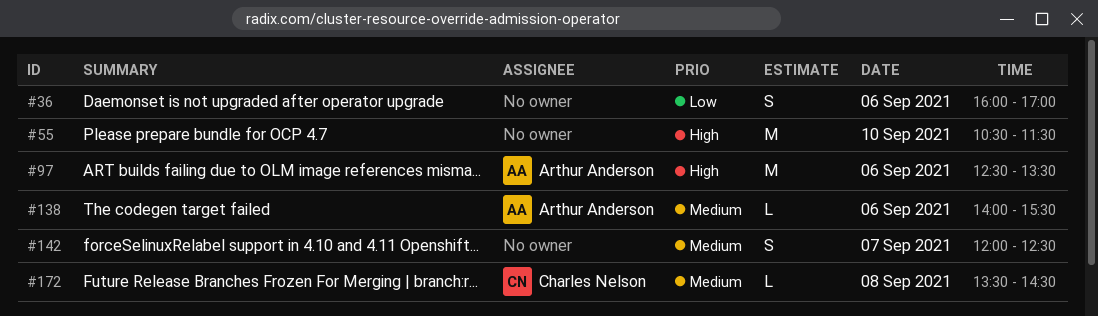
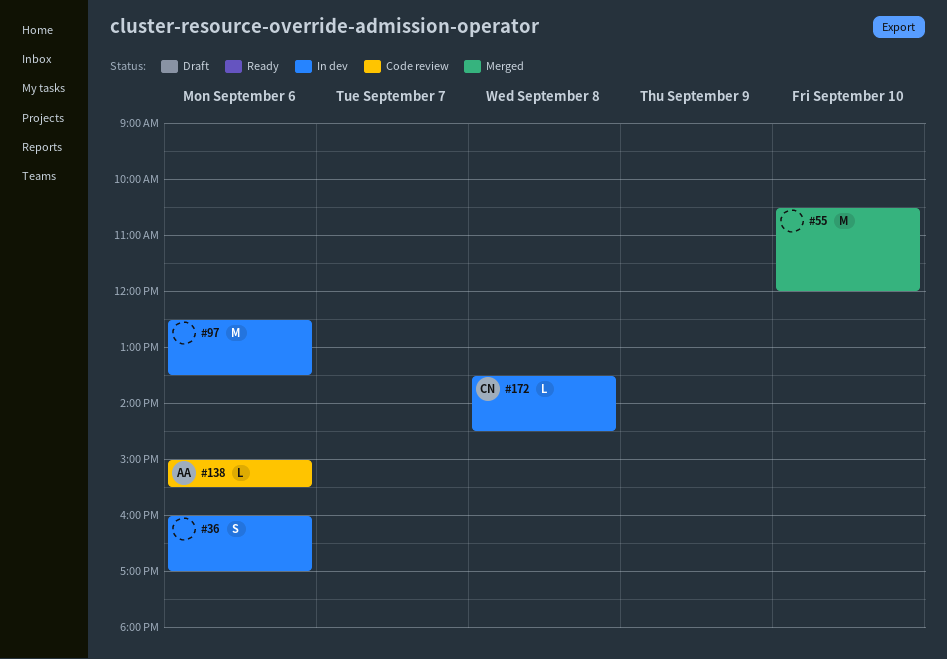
#55, ends: 11:30 -> 12:00
#97, owner: Arthur Anderson -> none
#138, begins: 14:00 -> 15:00
#142: present -> none

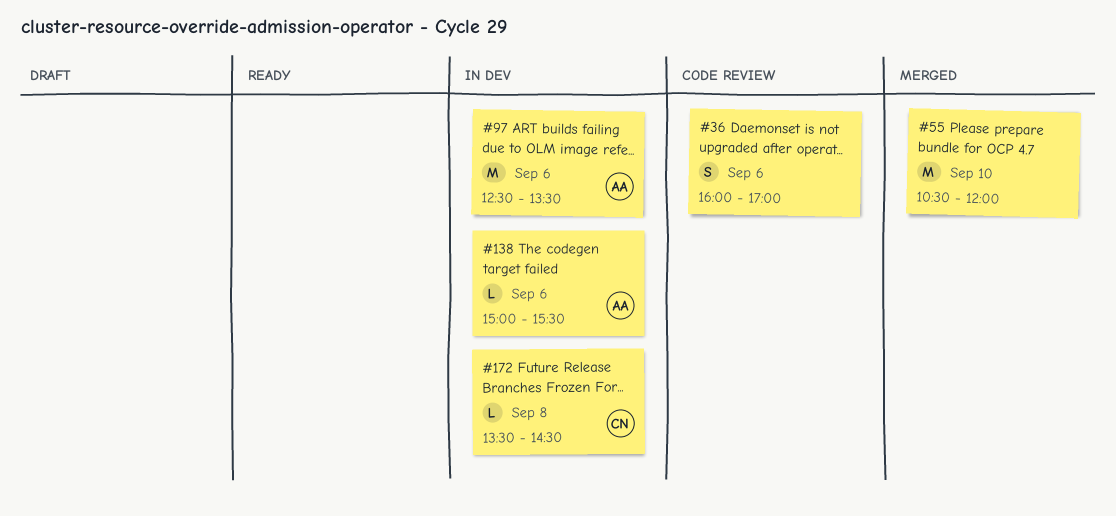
#36, status: In dev -> Code review
#97, owner: none -> AA
#138, status: Code review -> In dev

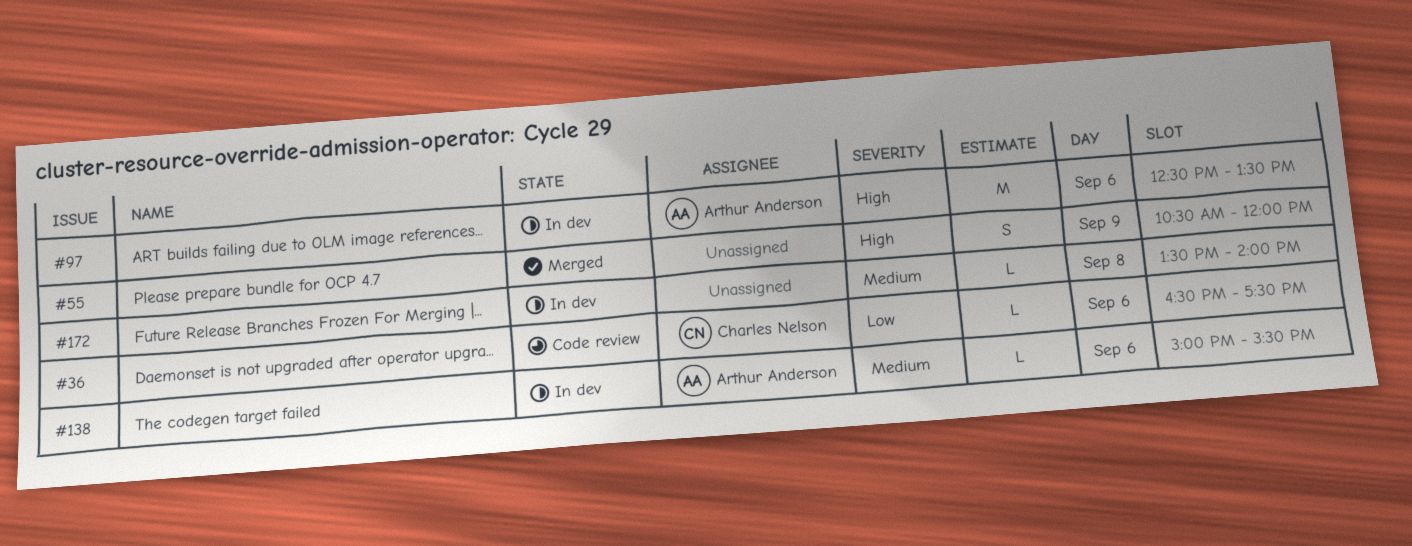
#36, owner: none -> Charles Nelson
#36, estimate: S -> L
#36, begins: 16:00 -> 16:30
#36, ends: 17:00 -> 17:30
#55, estimate: M -> S
#55, day: Sep 10 -> Sep 9
#172, owner: Charles Nelson -> none
#172, ends: 14:30 -> 14:00

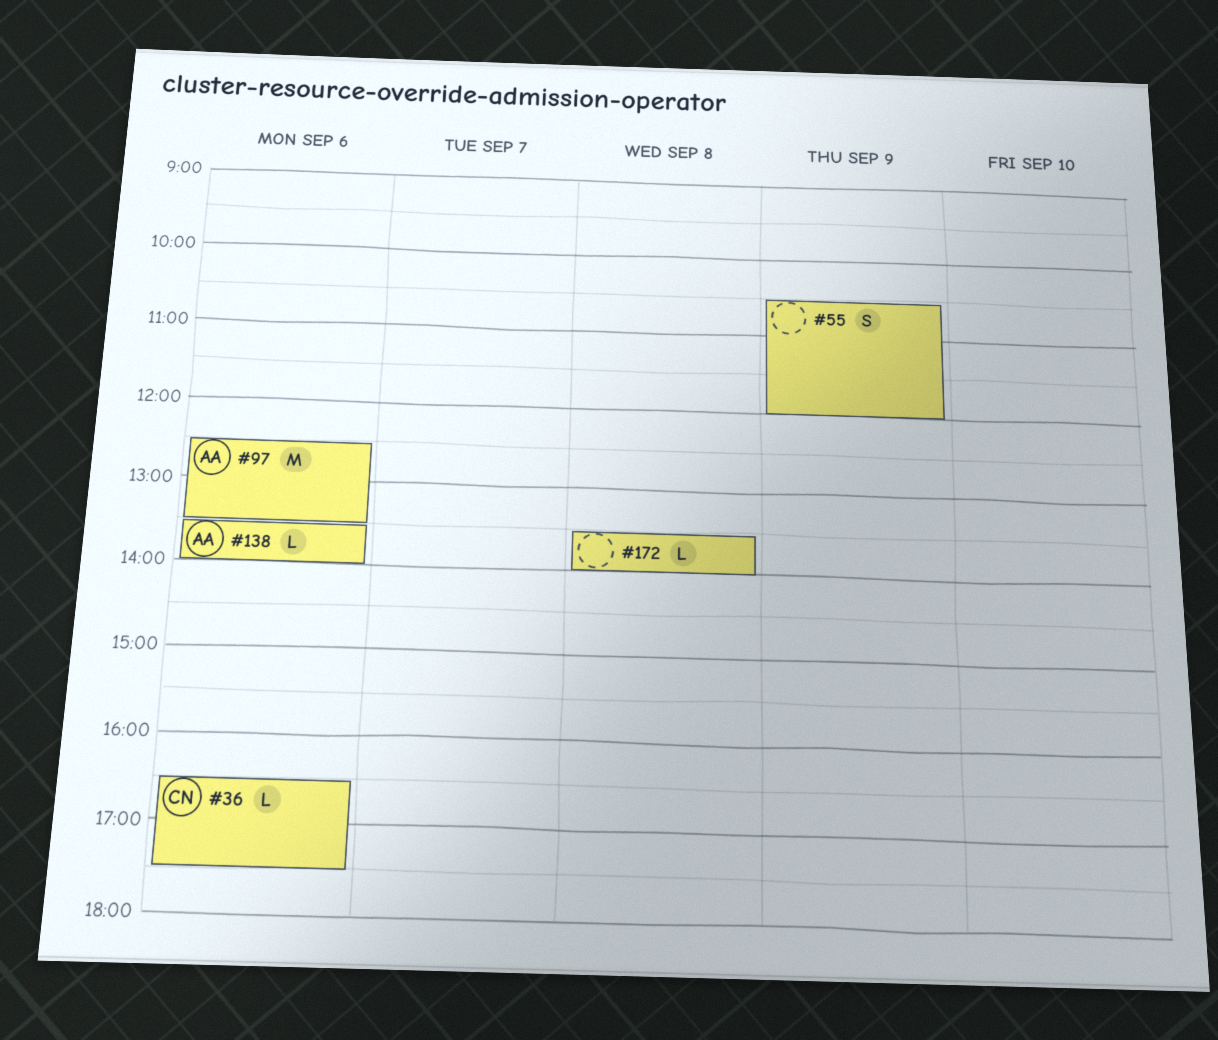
#138, begins: 15:00 -> 13:30
#138, ends: 15:30 -> 14:00

